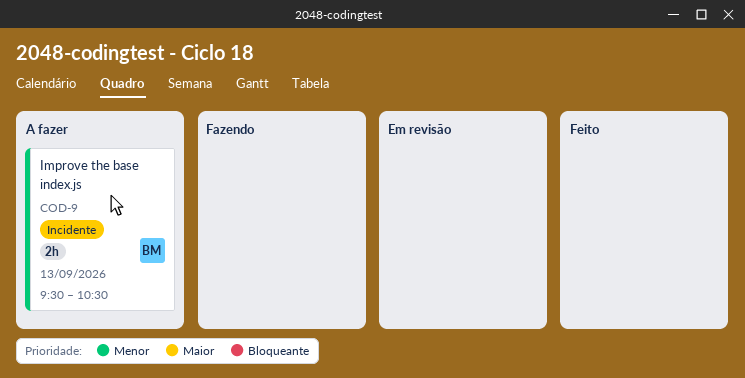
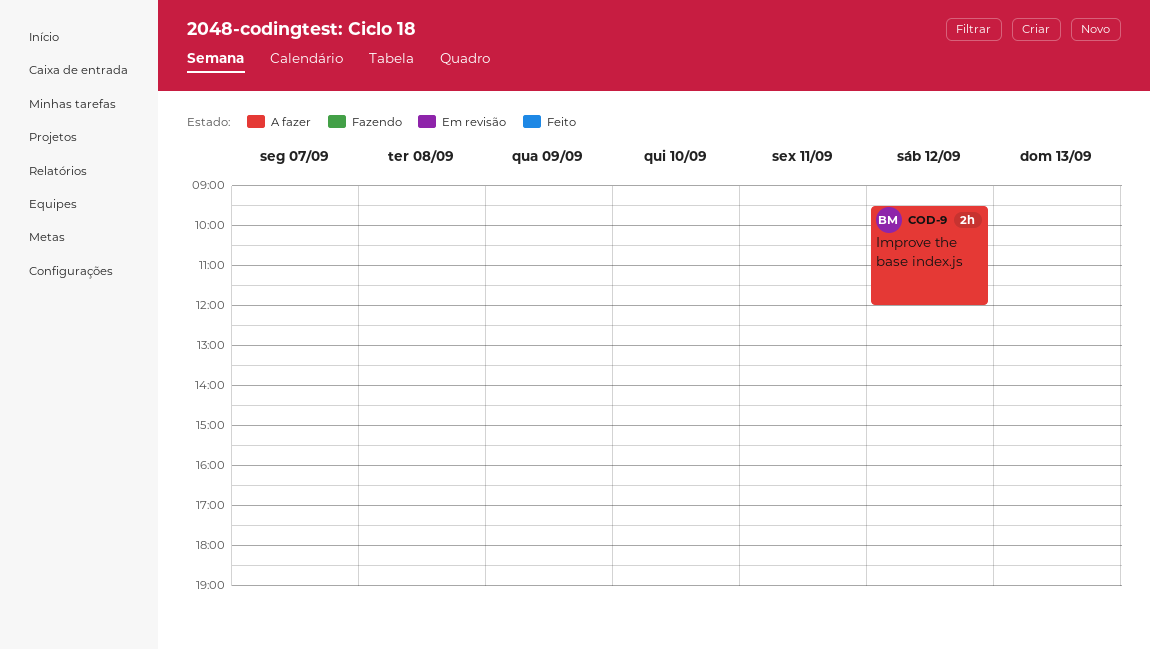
COD-9, day: Sep 13 -> Sep 12
COD-9, ends: 10:30 -> 12:00

